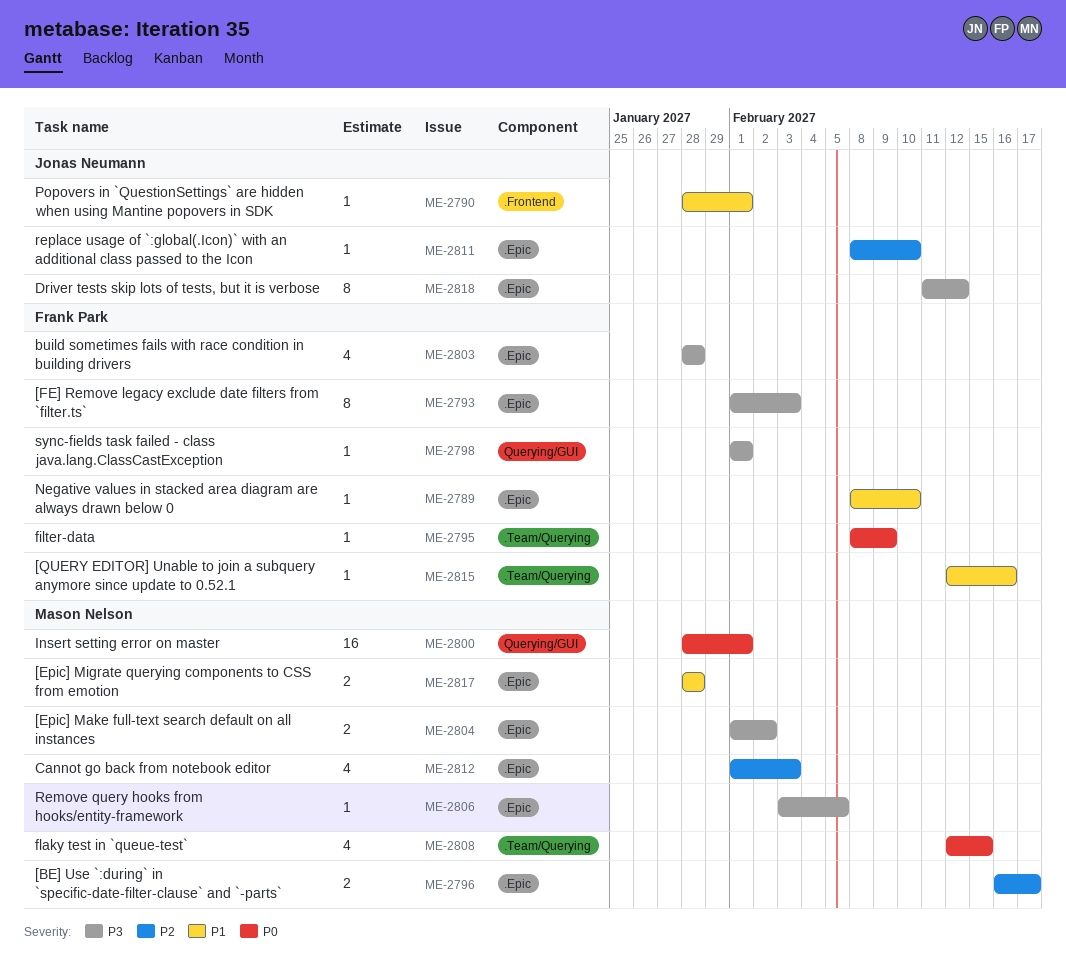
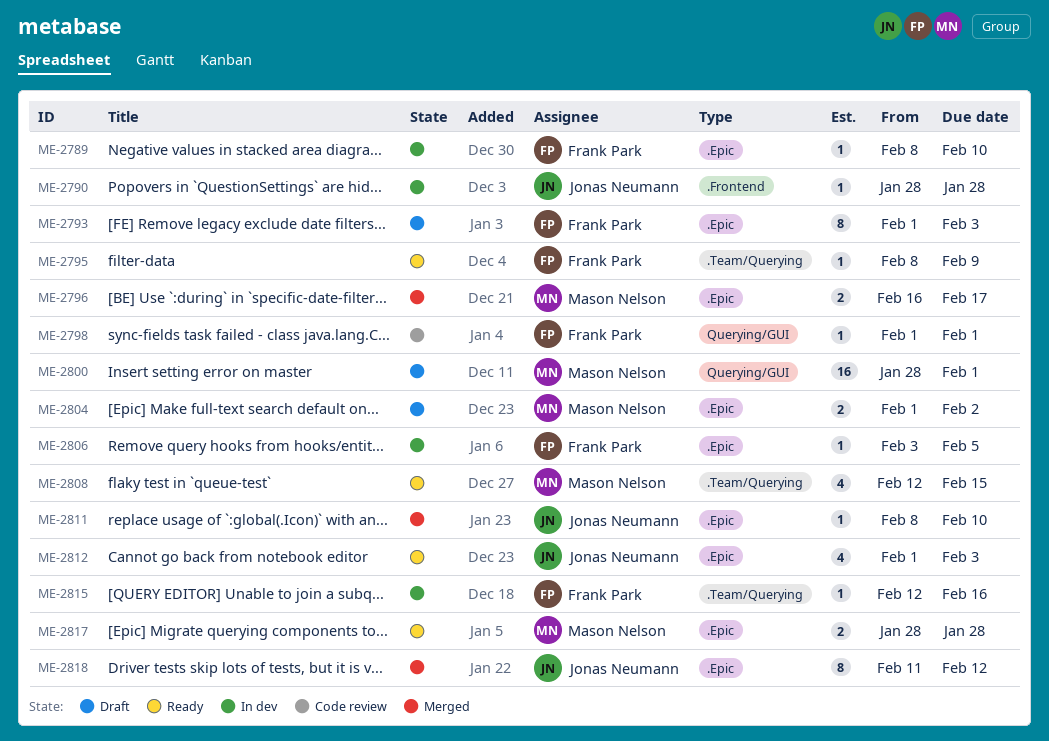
ME-2790, due: Feb 1 -> Jan 28
ME-2803: present -> none
ME-2806, owner: Mason Nelson -> Frank Park
ME-2812, owner: Mason Nelson -> Jonas Neumann

